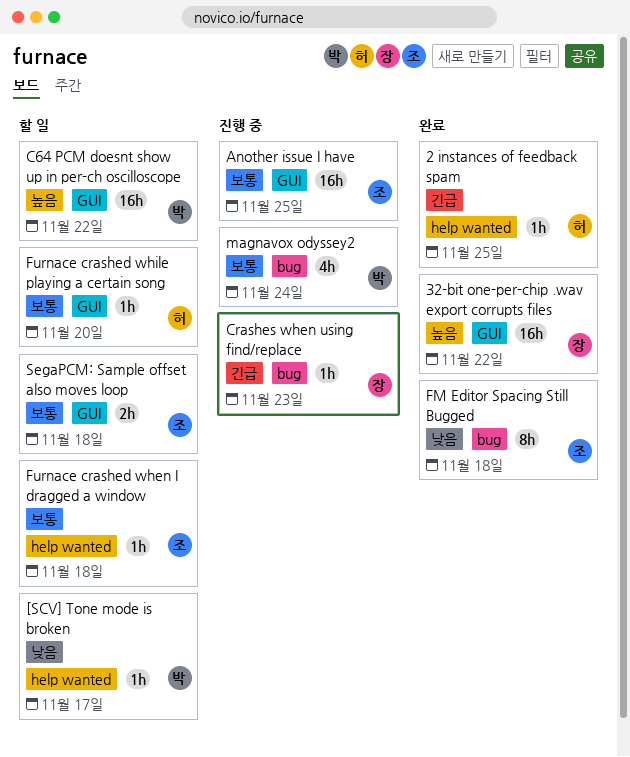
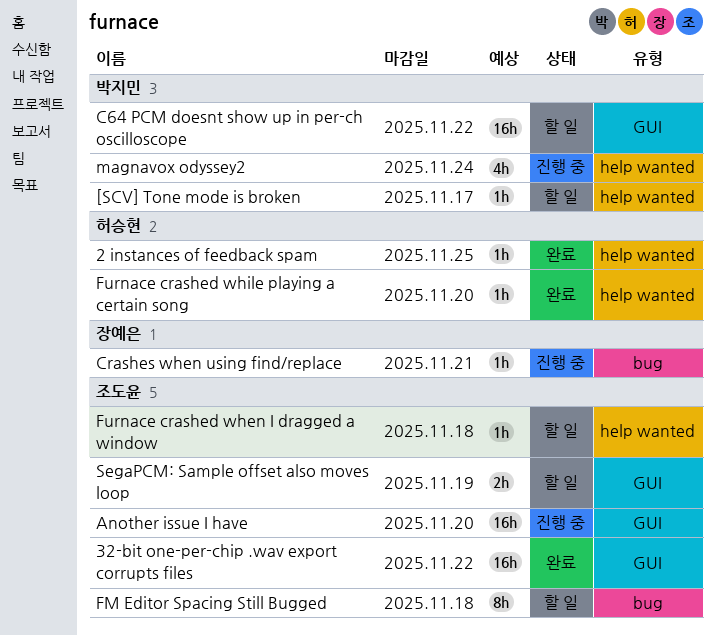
32-bit one-per-chip .wav export corrupts files, owner: 장예은 -> 조도윤
Another issue I have, due: Nov 25 -> Nov 20
Crashes when using find/replace, due: Nov 23 -> Nov 21
FM Editor Spacing Still Bugged, status: 완료 -> 할 일
Furnace crashed while playing a certain song, status: 할 일 -> 완료
Furnace crashed while playing a certain song, label: GUI -> help wanted
magnavox odyssey2, label: bug -> help wanted
SegaPCM: Sample offset also moves loop, due: Nov 18 -> Nov 19

